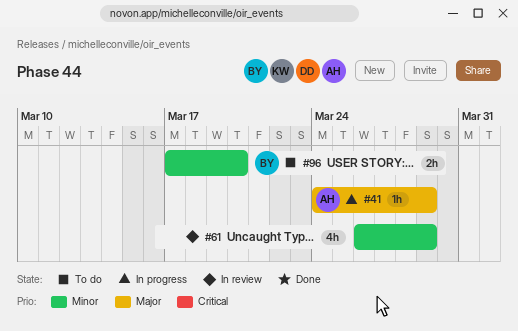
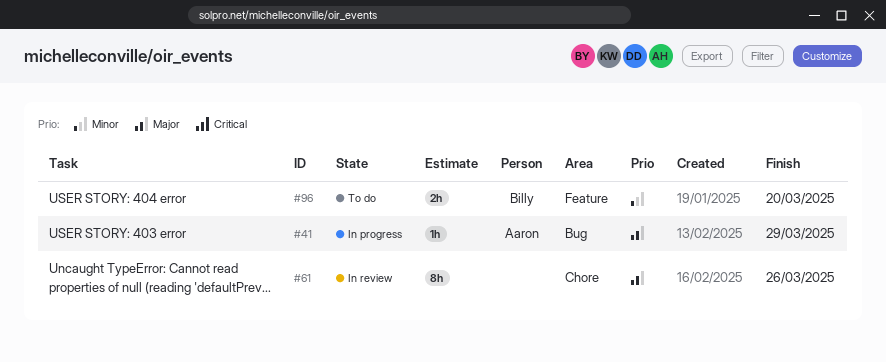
#61, priority: Minor -> Major
#61, estimate: 4h -> 8h
#61, due: Mar 29 -> Mar 26

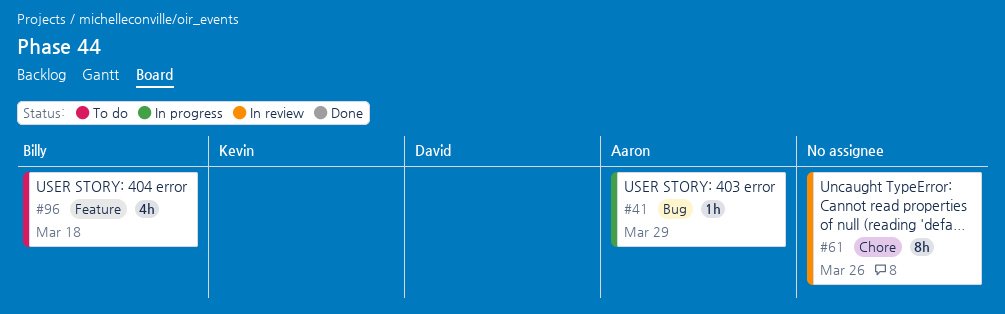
#96, estimate: 2h -> 4h
#96, due: Mar 20 -> Mar 18

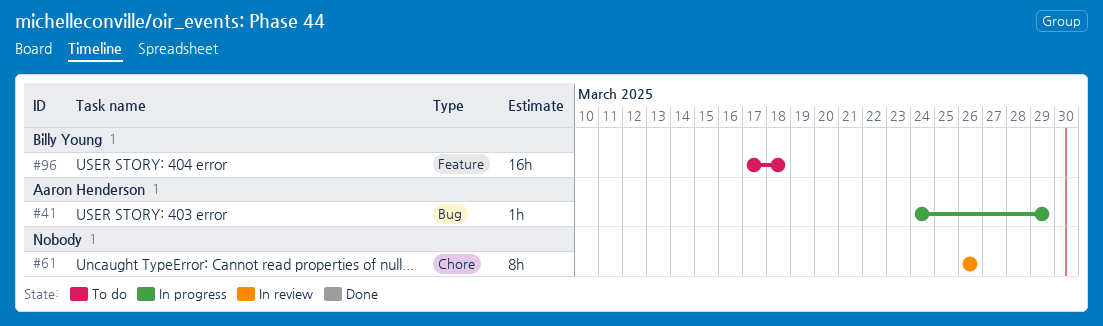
#96, estimate: 4h -> 16h

